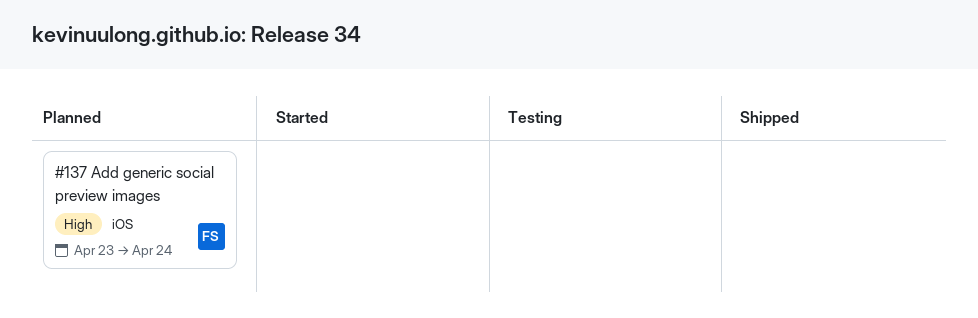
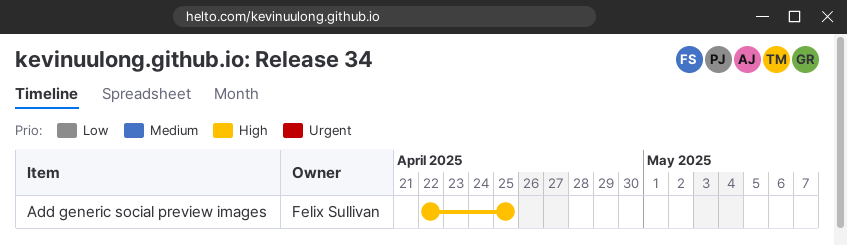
Add generic social preview images, start: Apr 23 -> Apr 22
Add generic social preview images, due: Apr 24 -> Apr 25

